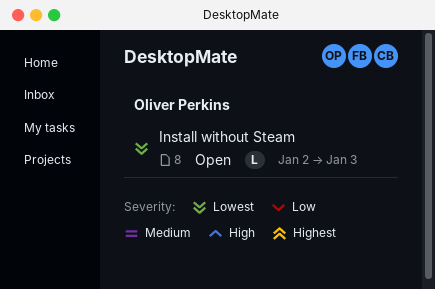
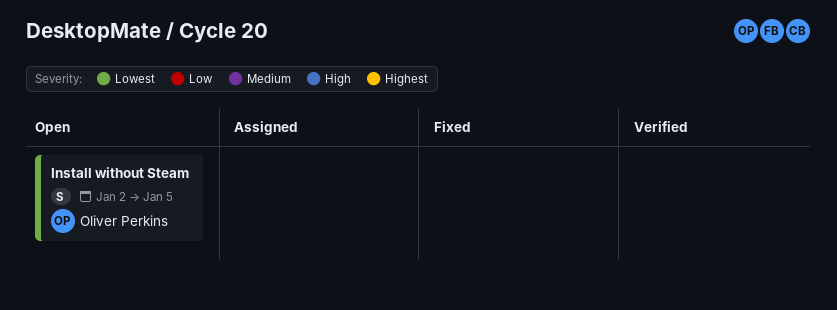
Install without Steam, estimate: L -> S
Install without Steam, due: Jan 3 -> Jan 5

